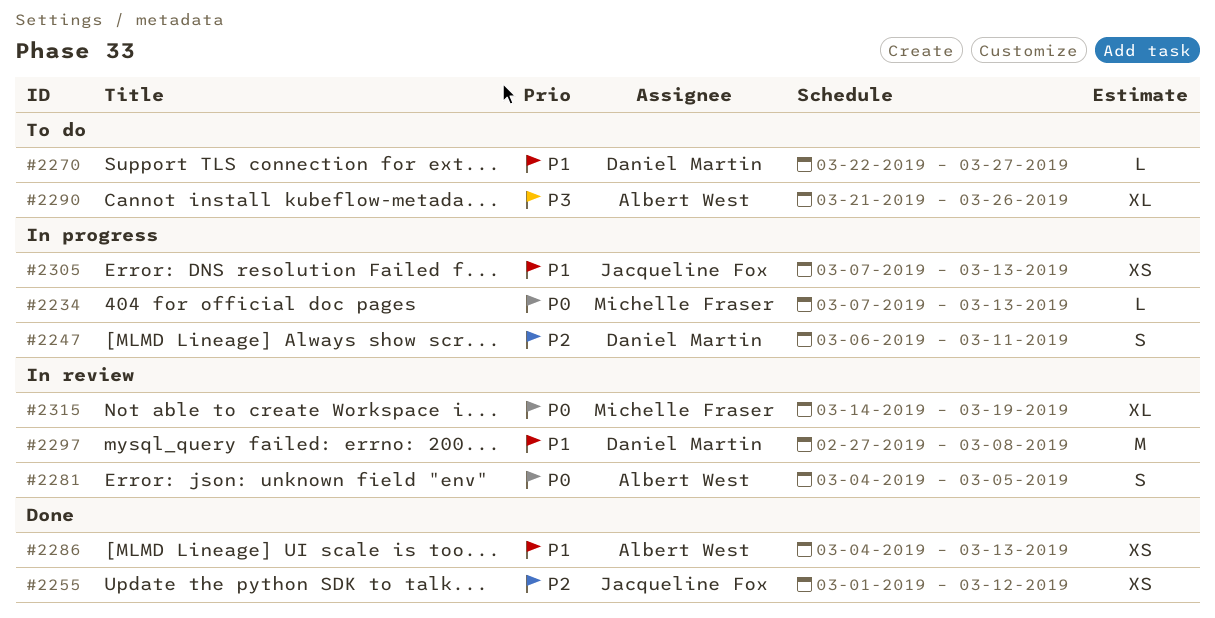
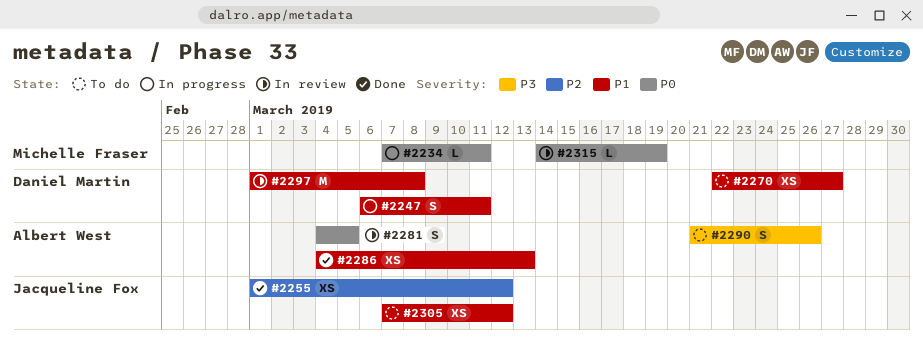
#2234, due: Mar 13 -> Mar 11
#2247, priority: P2 -> P1
#2270, estimate: L -> XS
#2290, estimate: XL -> S
#2297, start: Feb 27 -> Mar 1
#2305, status: In progress -> To do
#2305, due: Mar 13 -> Mar 12
#2315, estimate: XL -> L

